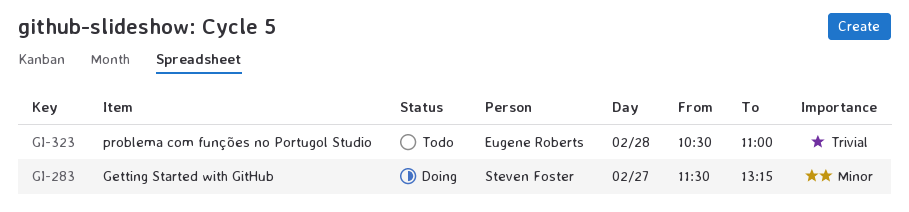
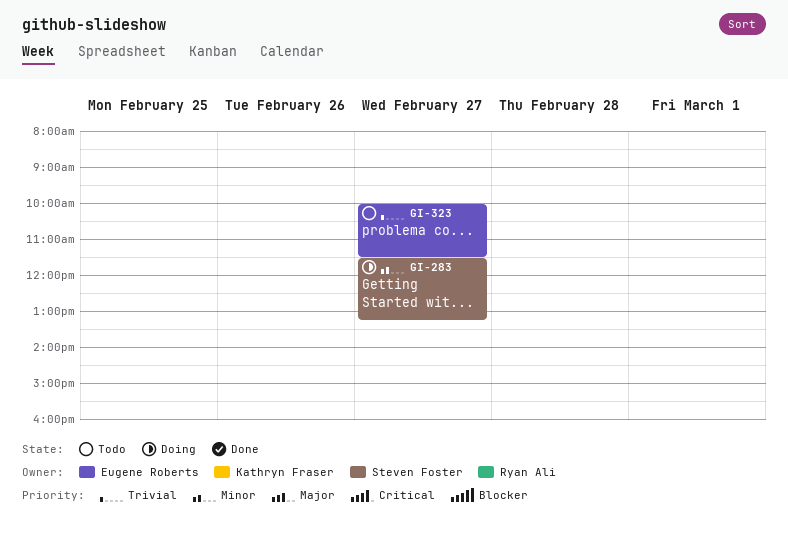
GI-323, day: Feb 28 -> Feb 27
GI-323, begins: 10:30 -> 10:00
GI-323, ends: 11:00 -> 11:30

